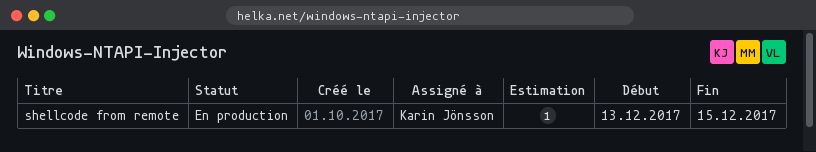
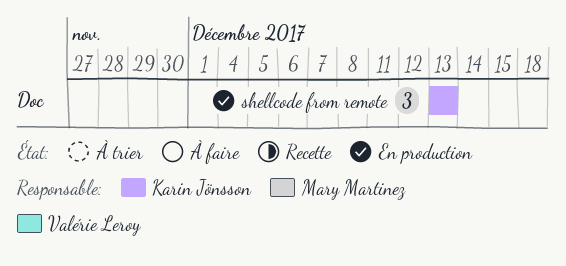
shellcode from remote, estimate: 1 -> 3
shellcode from remote, due: Dec 15 -> Dec 13

